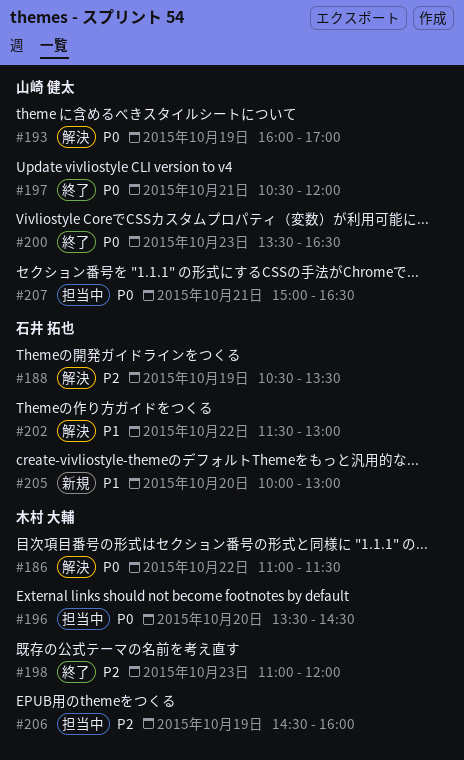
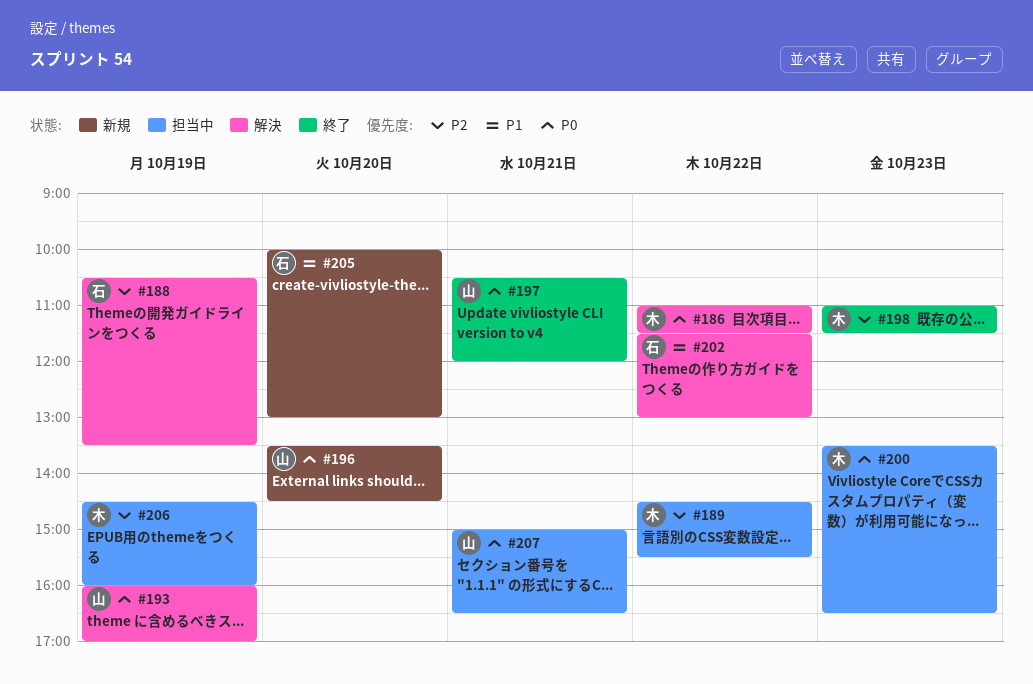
#189: none -> present
#196, status: 担当中 -> 新規
#196, owner: 木村 大輔 -> 山崎 健太
#198, ends: 12:00 -> 11:30
#200, status: 終了 -> 担当中
#200, owner: 山崎 健太 -> 木村 大輔

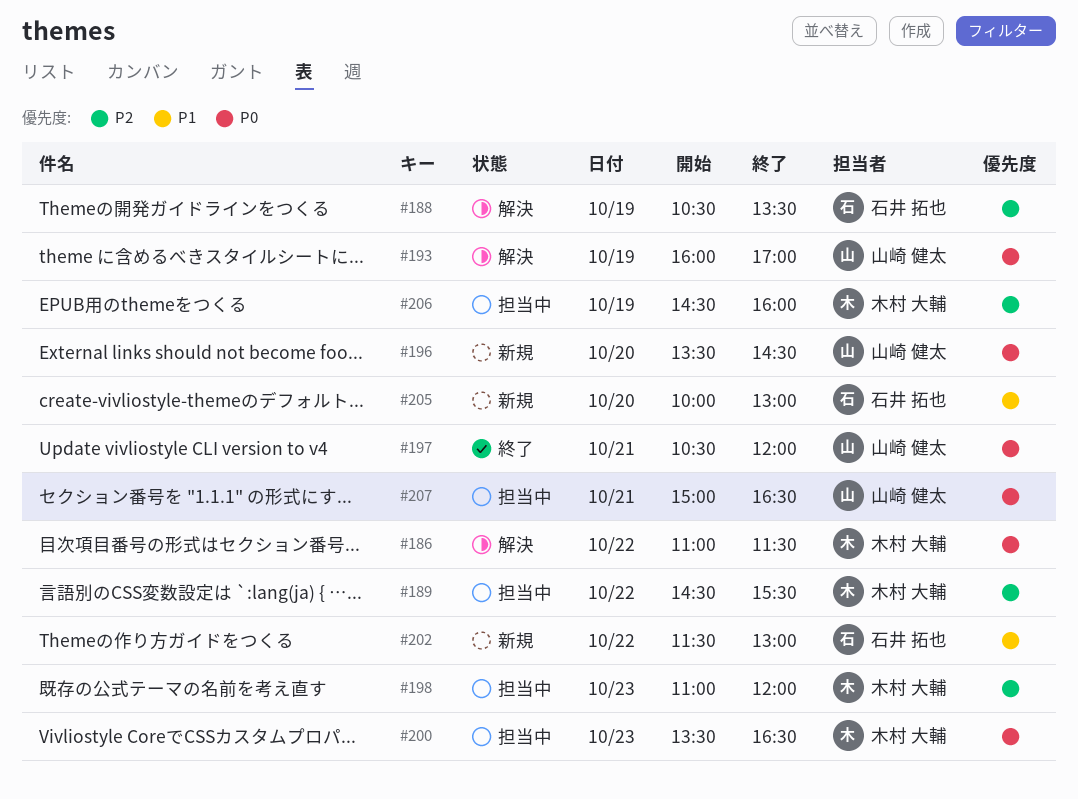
#198, status: 終了 -> 担当中
#198, ends: 11:30 -> 12:00
#202, status: 解決 -> 新規

